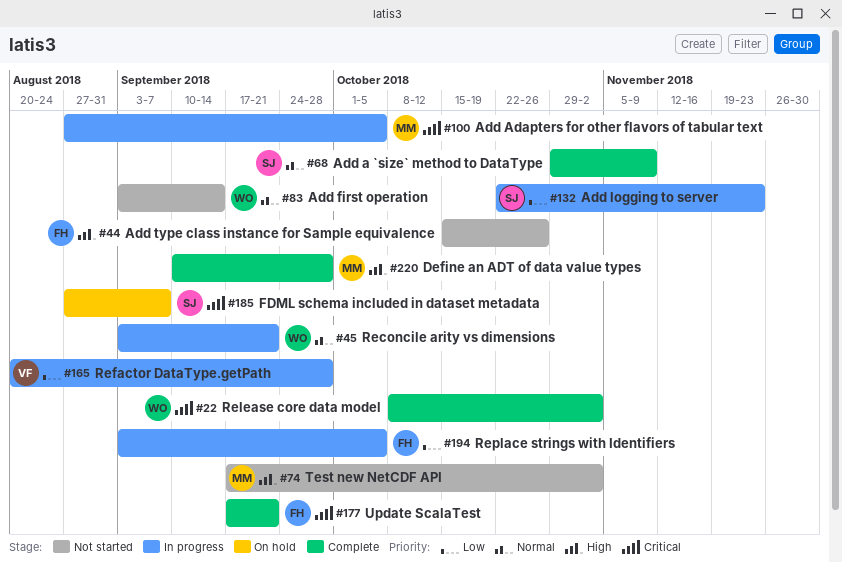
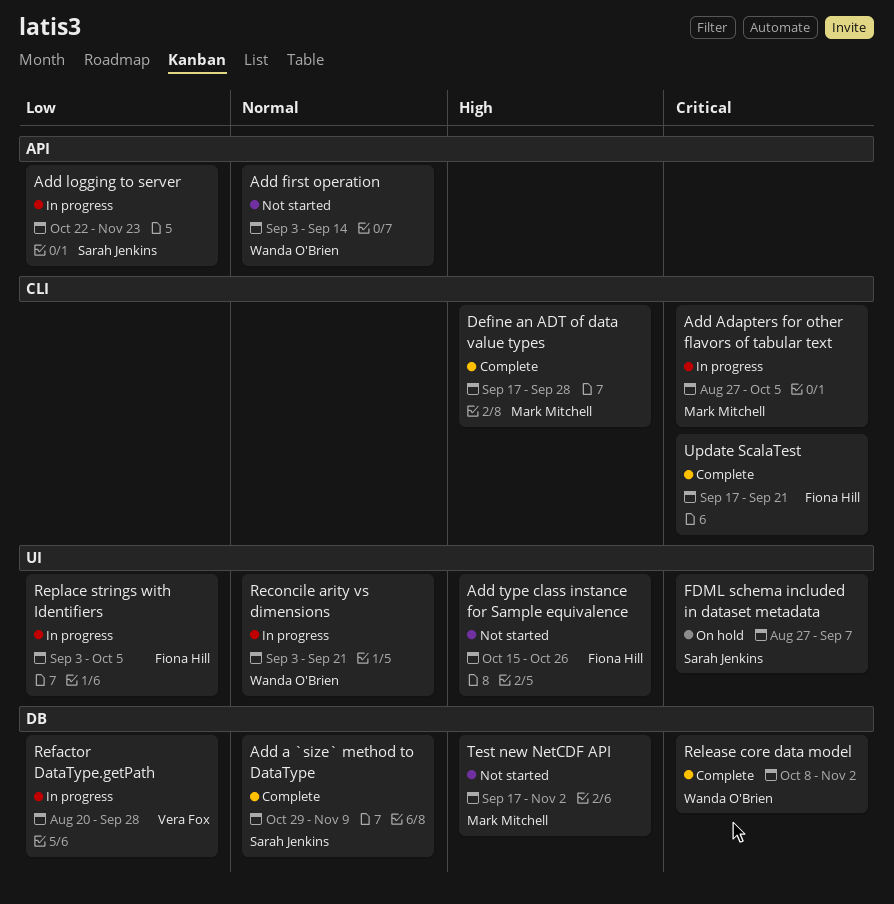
Define an ADT of data value types, start: Sep 10 -> Sep 17

